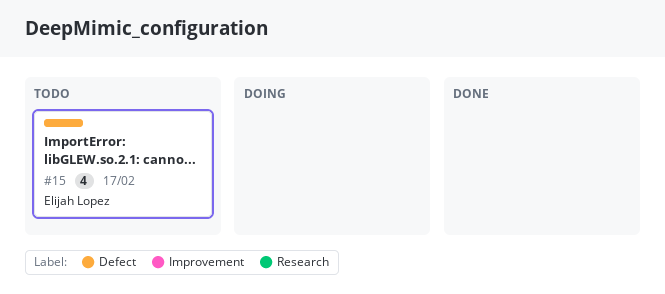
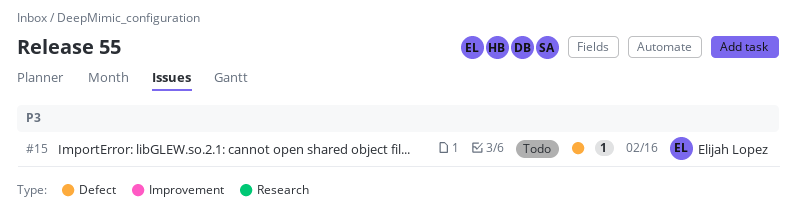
#15, estimate: 4 -> 1
#15, due: Feb 17 -> Feb 16

